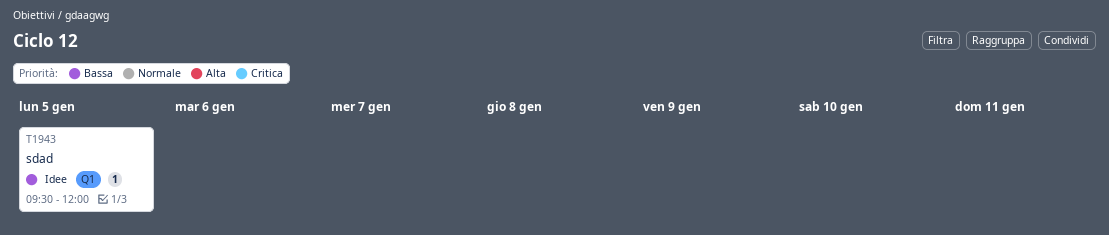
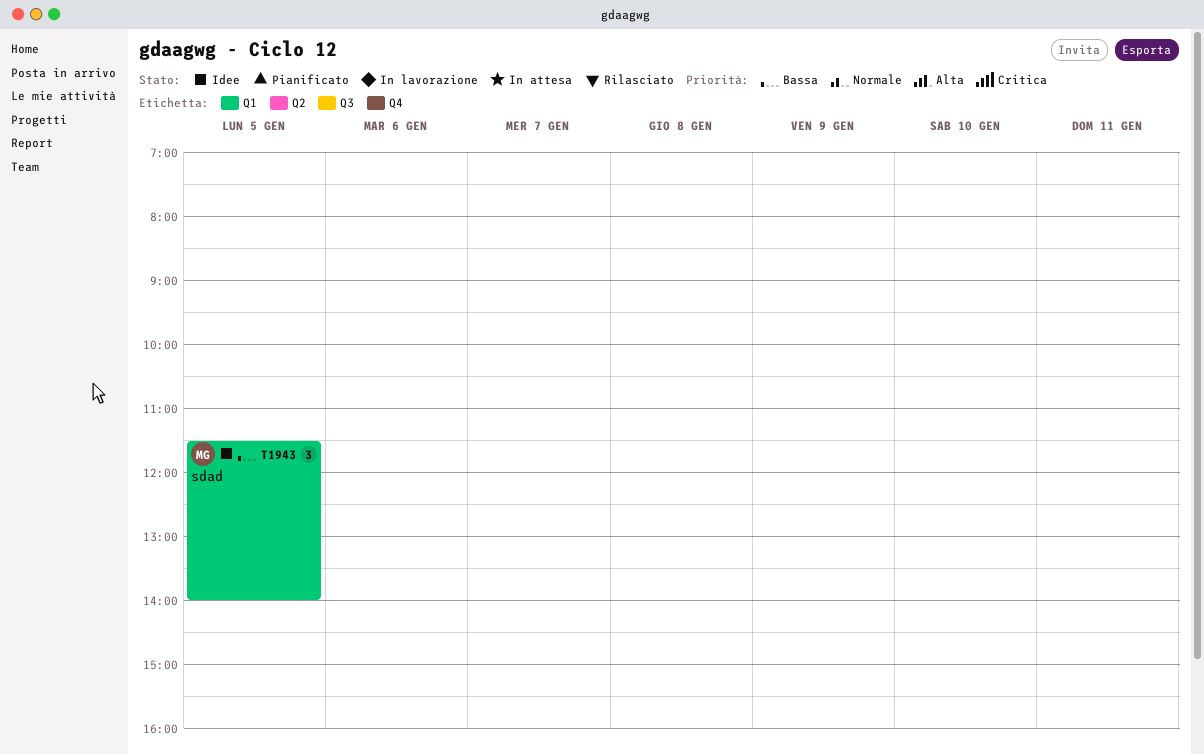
T1943, estimate: 1 -> 3
T1943, begins: 09:30 -> 11:30
T1943, ends: 12:00 -> 14:00

